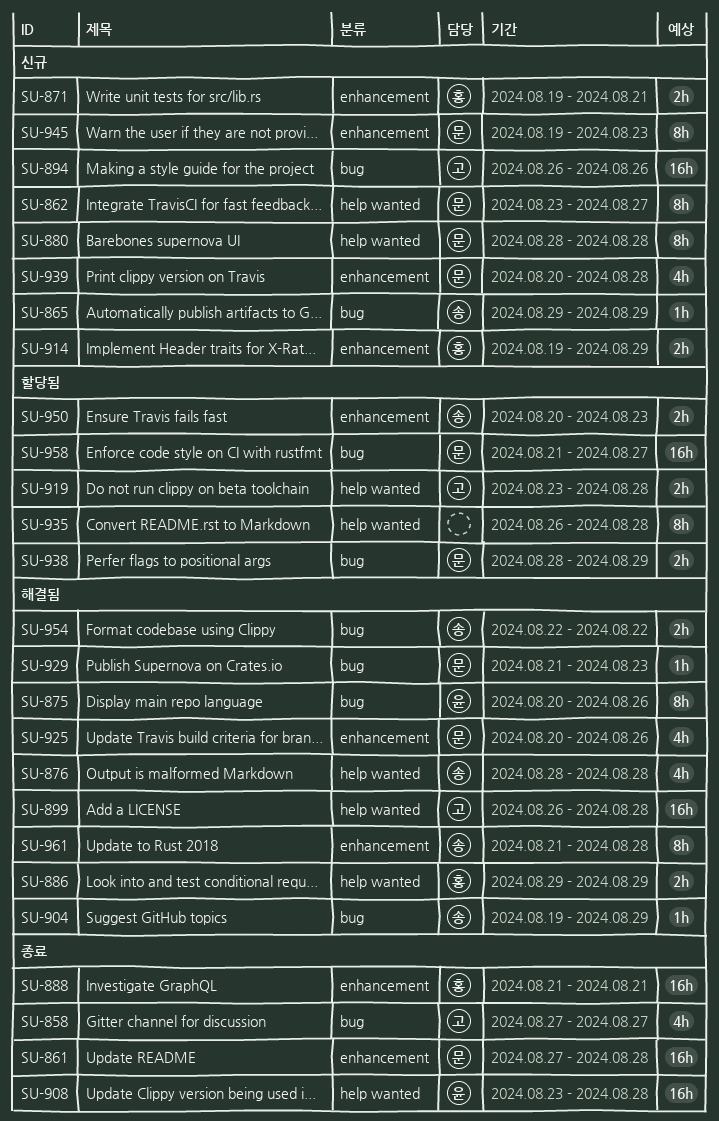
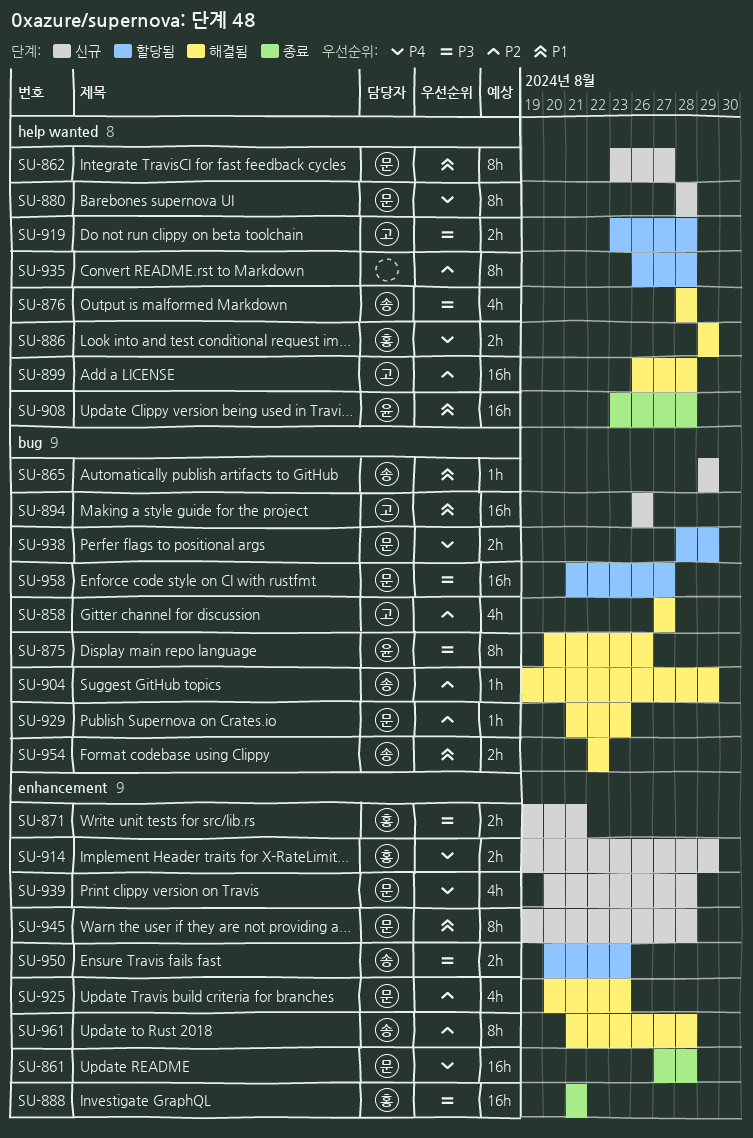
SU-858, status: 종료 -> 해결됨
SU-925, due: Aug 26 -> Aug 23
SU-945, due: Aug 23 -> Aug 28

